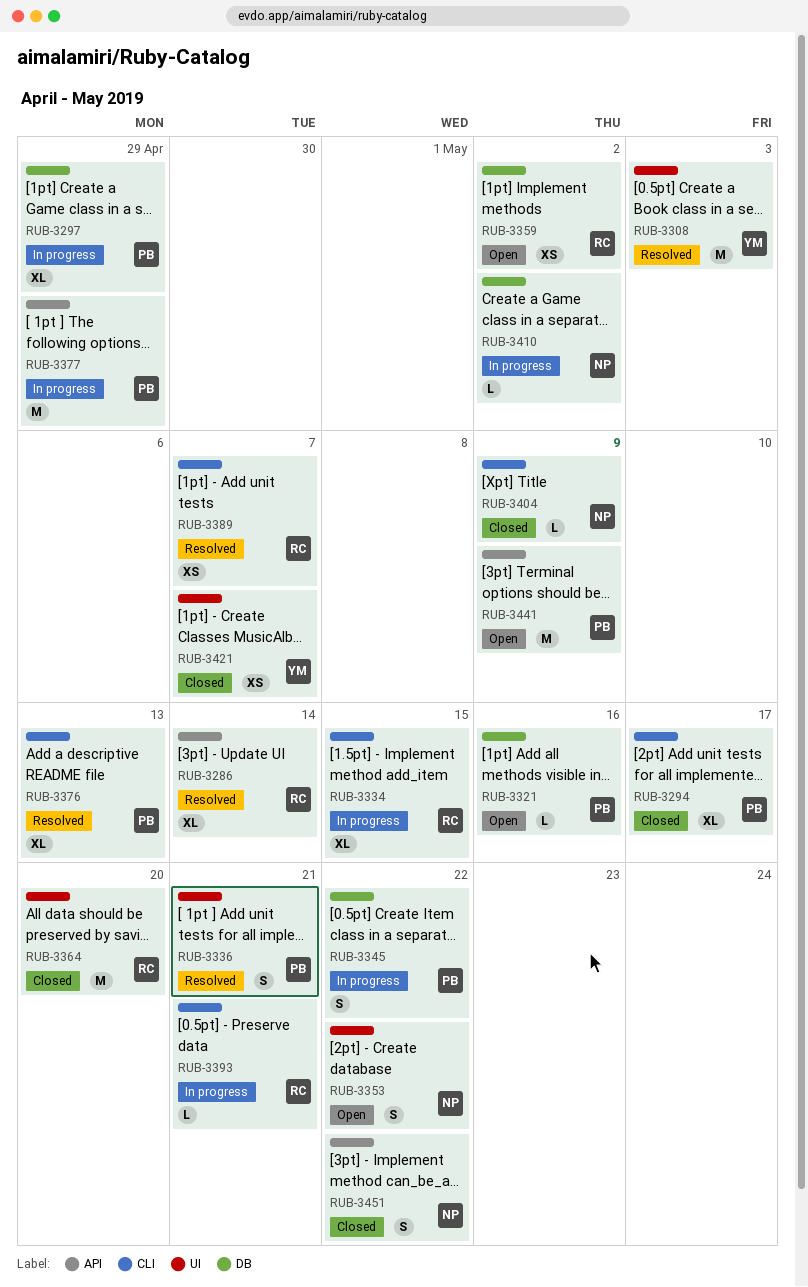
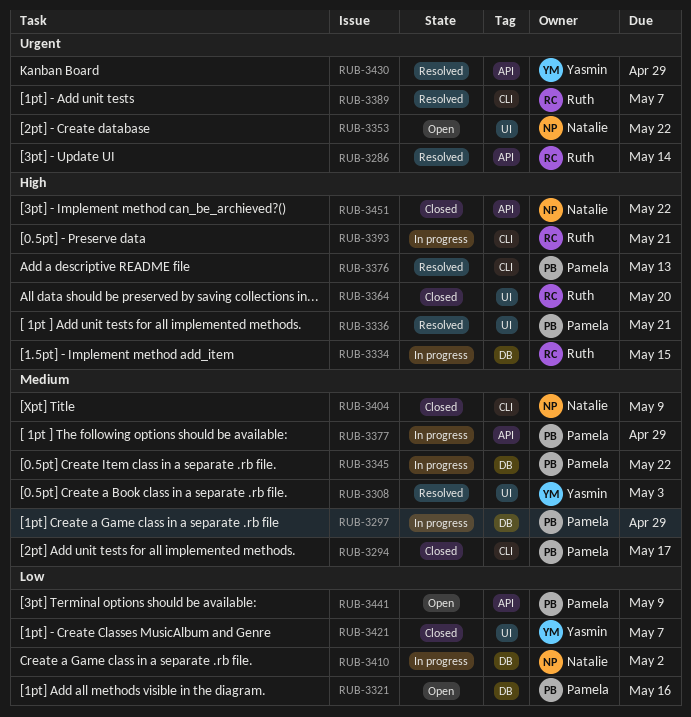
RUB-3334, label: CLI -> DB
RUB-3359: present -> none
RUB-3430: none -> present

